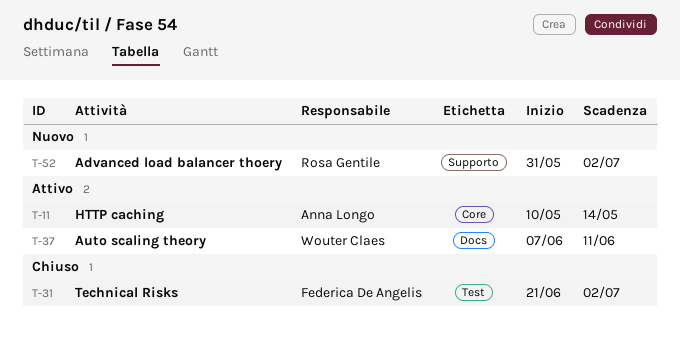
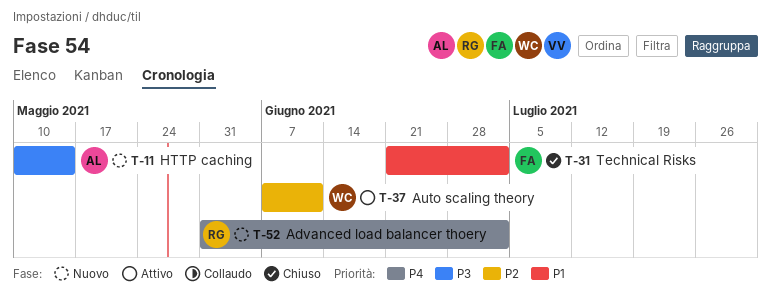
T-11, status: Attivo -> Nuovo

